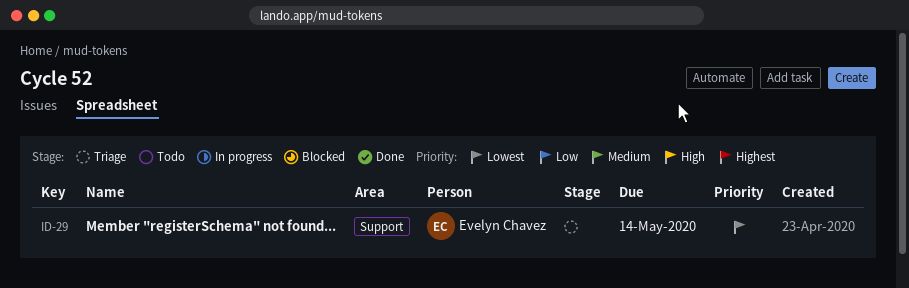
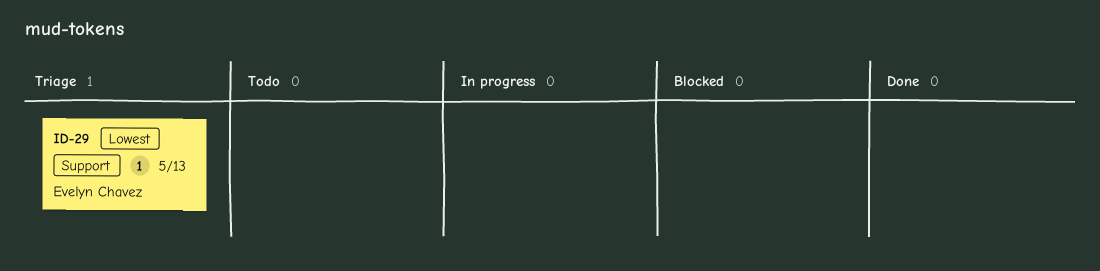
ID-29, due: May 14 -> May 13

